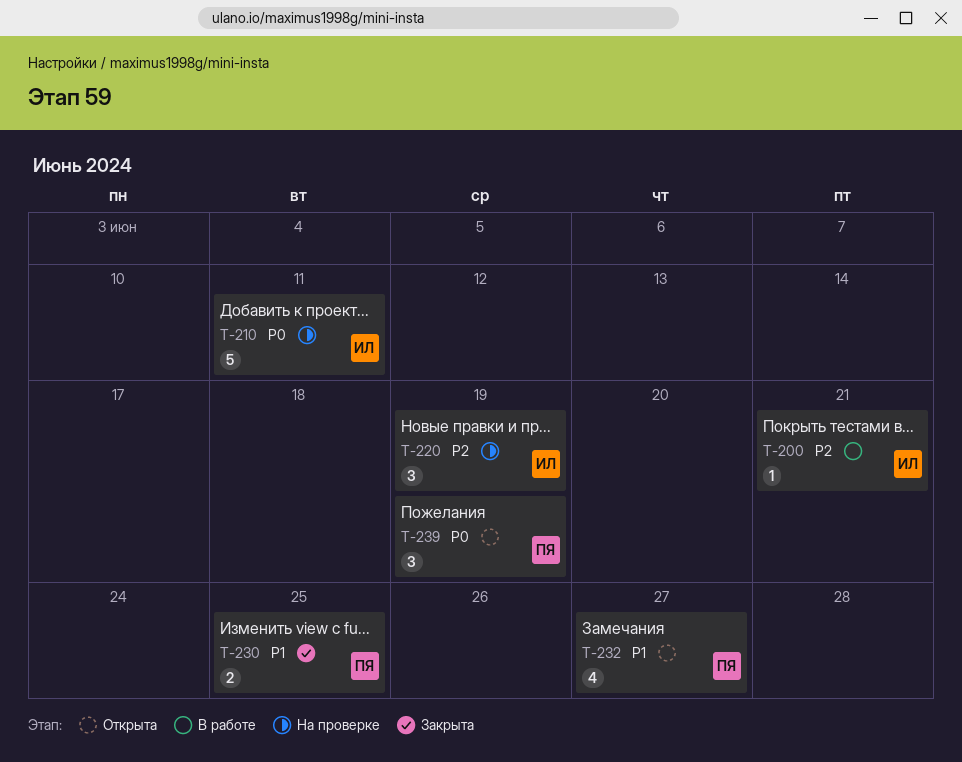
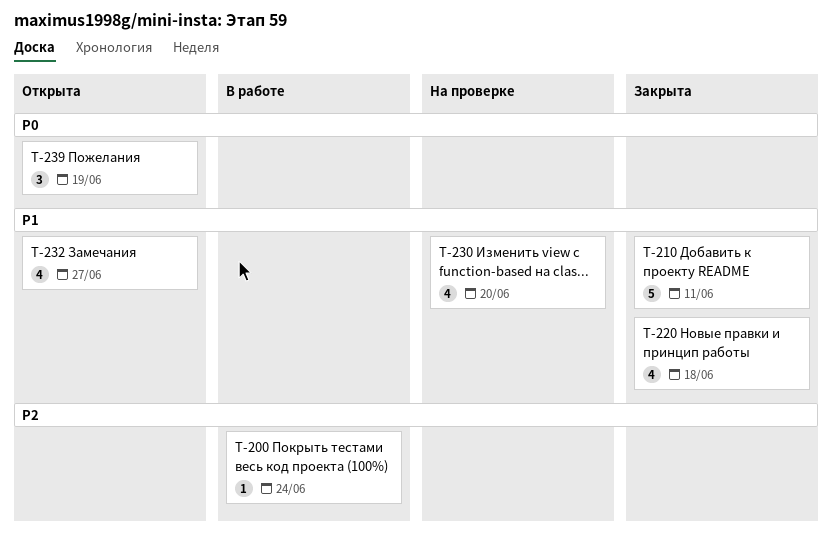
T-200, due: Jun 21 -> Jun 24
T-210, status: На проверке -> Закрыта
T-210, priority: P0 -> P1
T-220, status: На проверке -> Закрыта
T-220, priority: P2 -> P1
T-220, estimate: 3 -> 4
T-220, due: Jun 19 -> Jun 18
T-230, status: Закрыта -> На проверке
T-230, estimate: 2 -> 4
T-230, due: Jun 25 -> Jun 20

